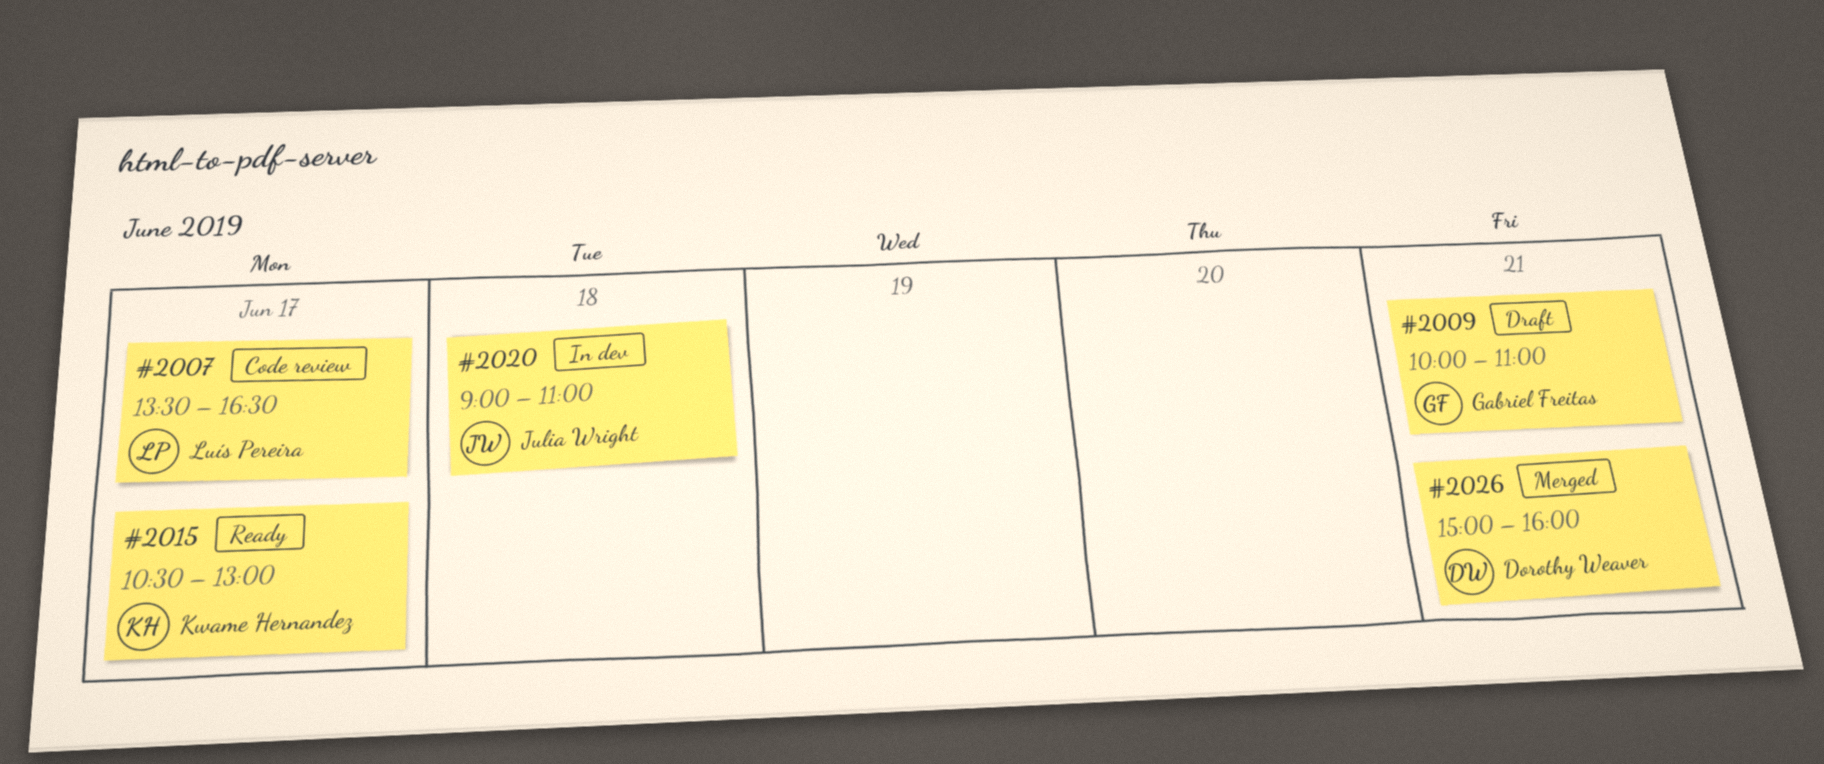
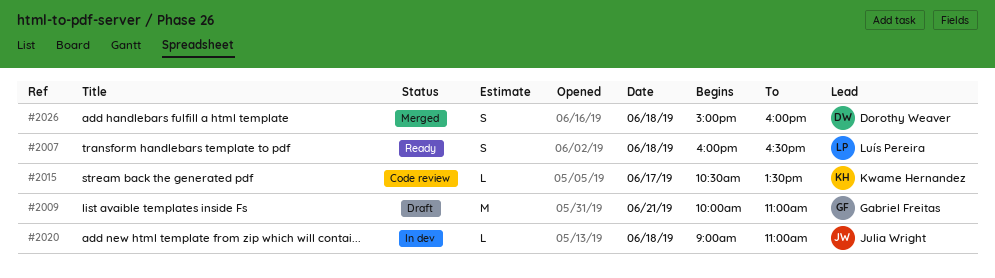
#2007, status: Code review -> Ready
#2007, day: Jun 17 -> Jun 18
#2007, begins: 13:30 -> 16:00
#2015, status: Ready -> Code review
#2015, ends: 13:00 -> 13:30
#2026, day: Jun 21 -> Jun 18

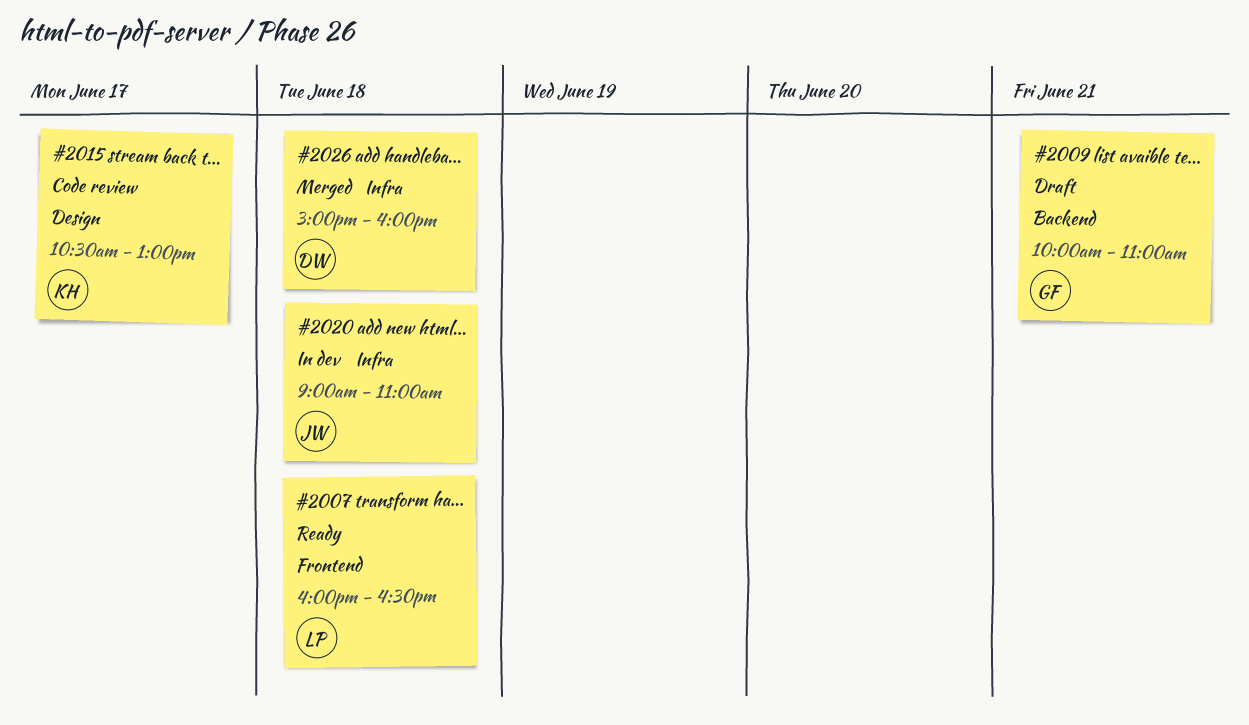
#2015, ends: 13:30 -> 13:00

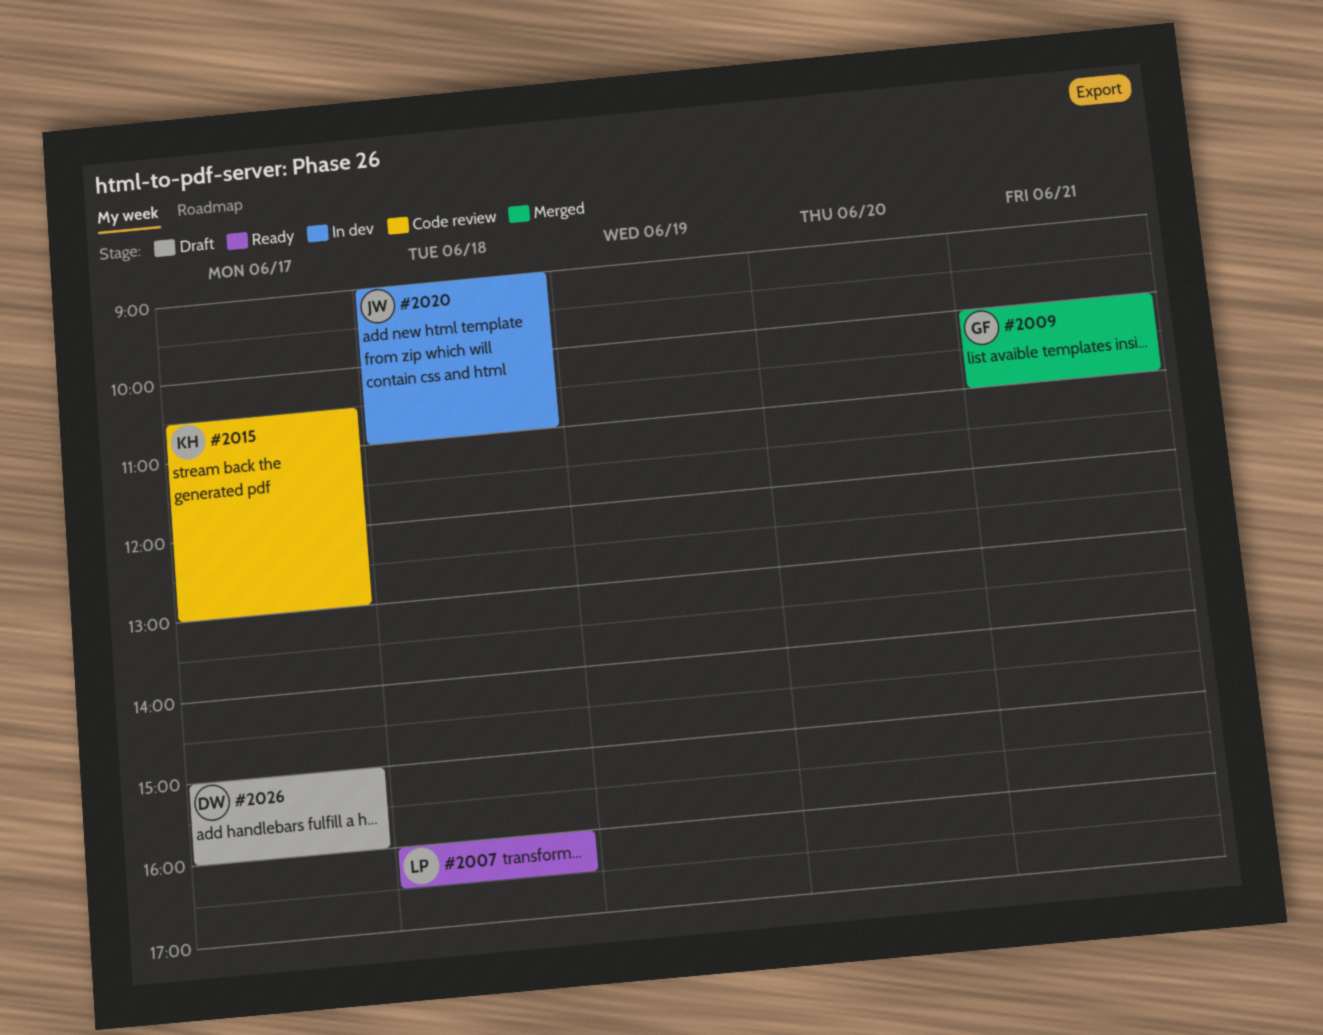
#2009, status: Draft -> Merged
#2026, status: Merged -> Draft
#2026, day: Jun 18 -> Jun 17

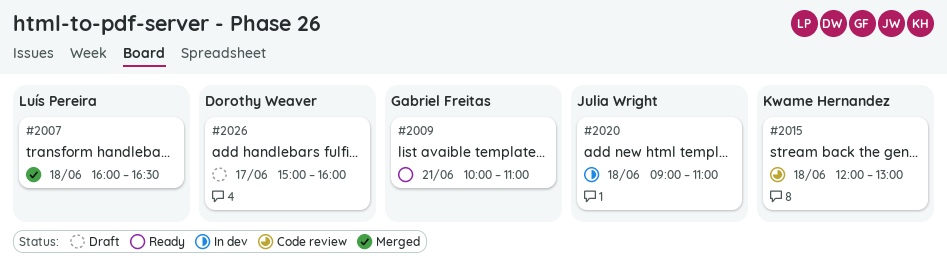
#2007, status: Ready -> Merged
#2009, status: Merged -> Ready
#2015, day: Jun 17 -> Jun 18
#2015, begins: 10:30 -> 12:00

